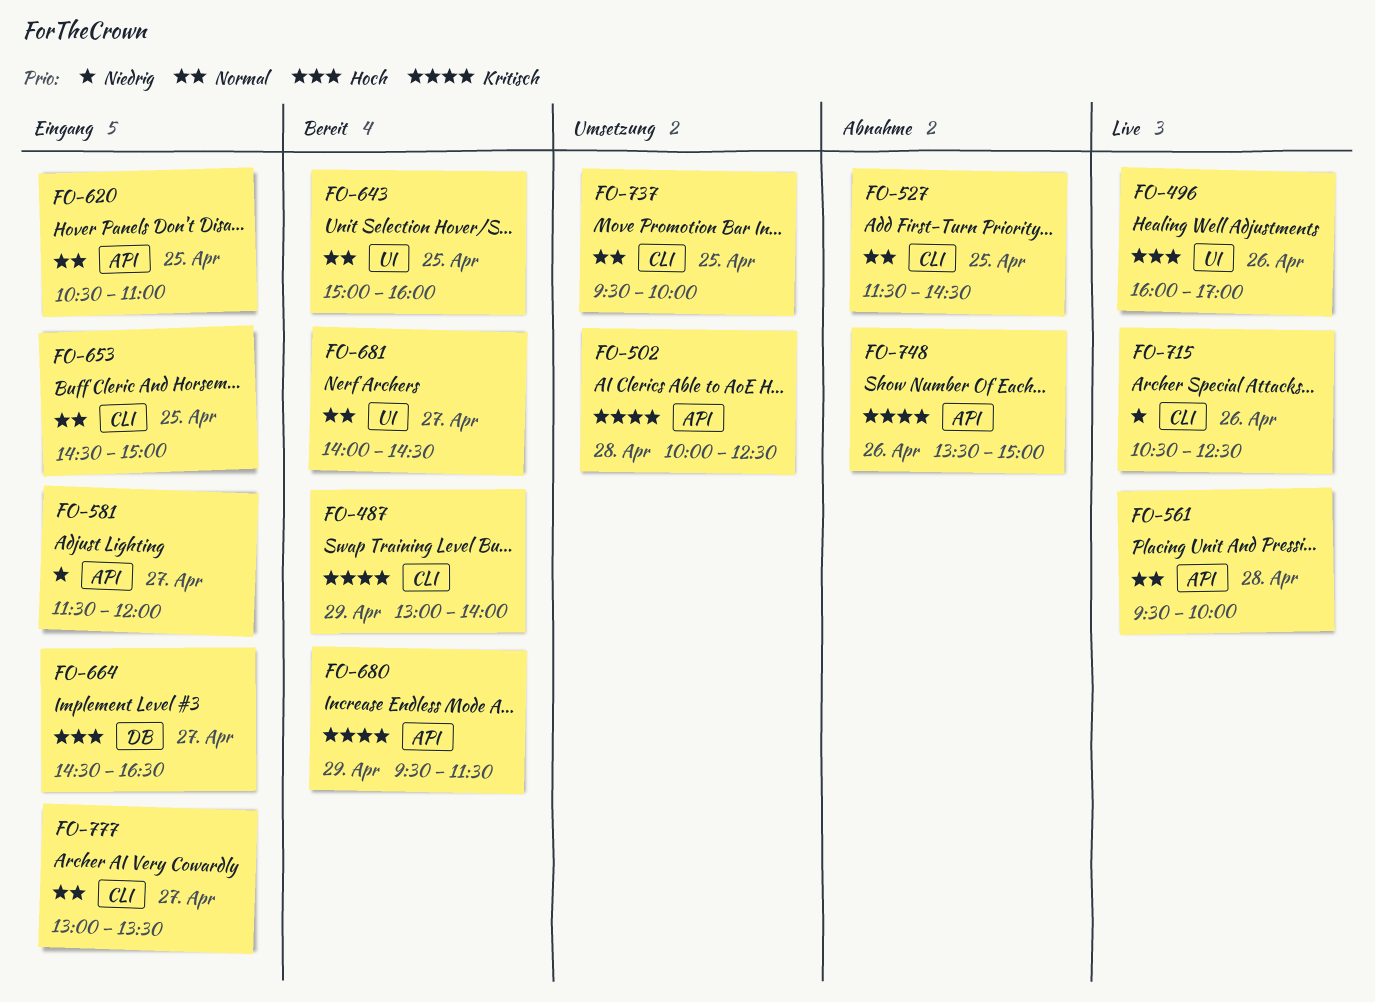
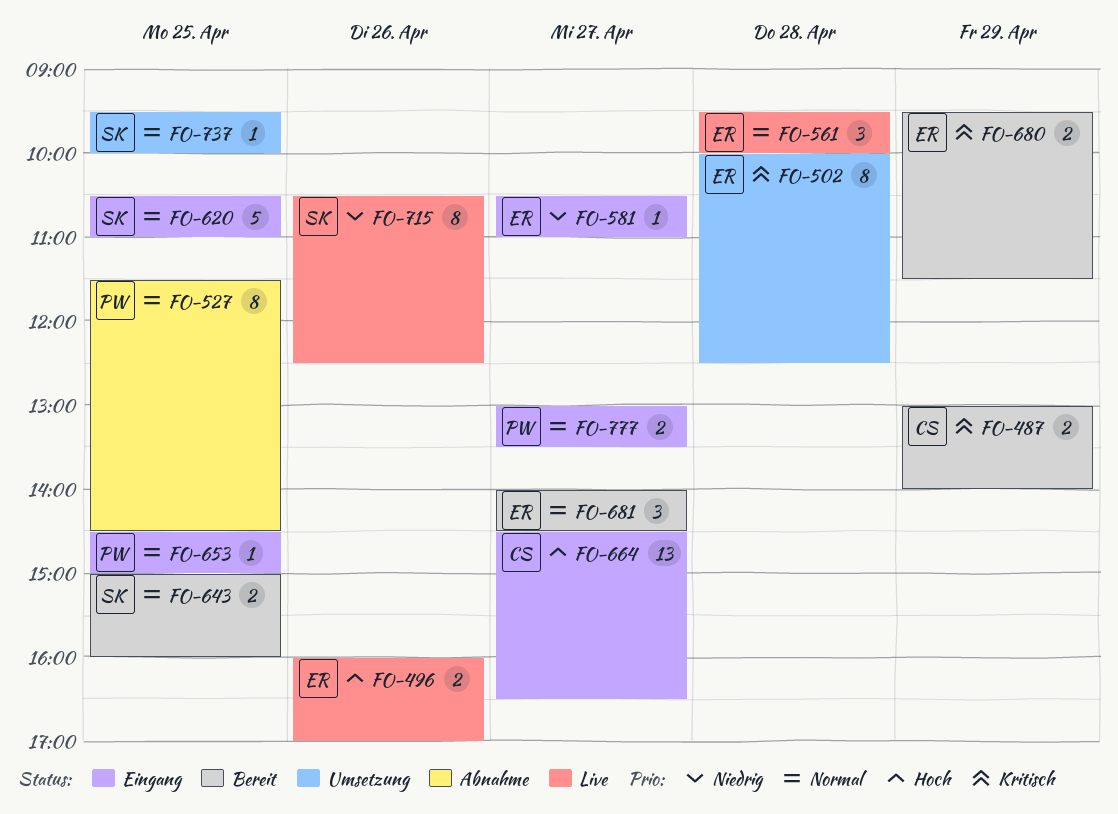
FO-581, begins: 11:30 -> 10:30
FO-581, ends: 12:00 -> 11:00
FO-748: present -> none

